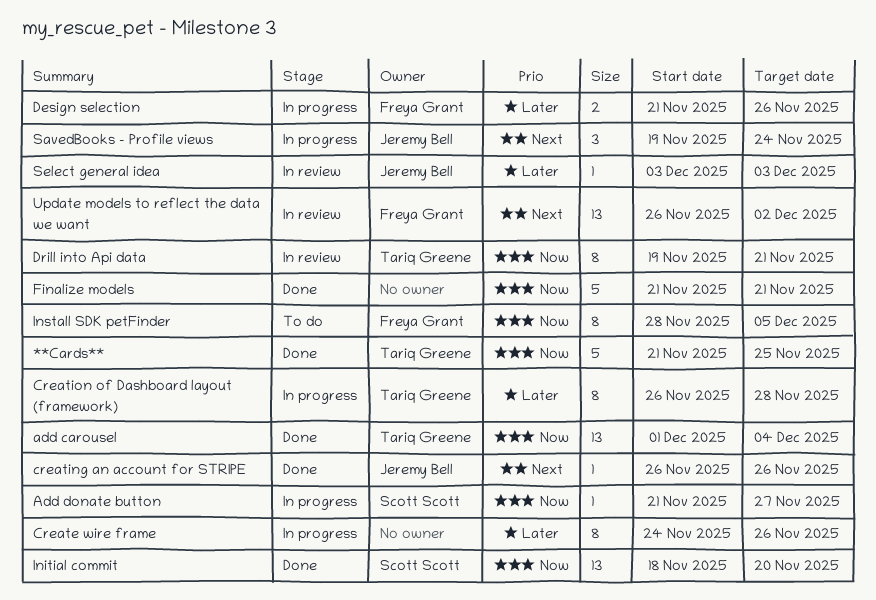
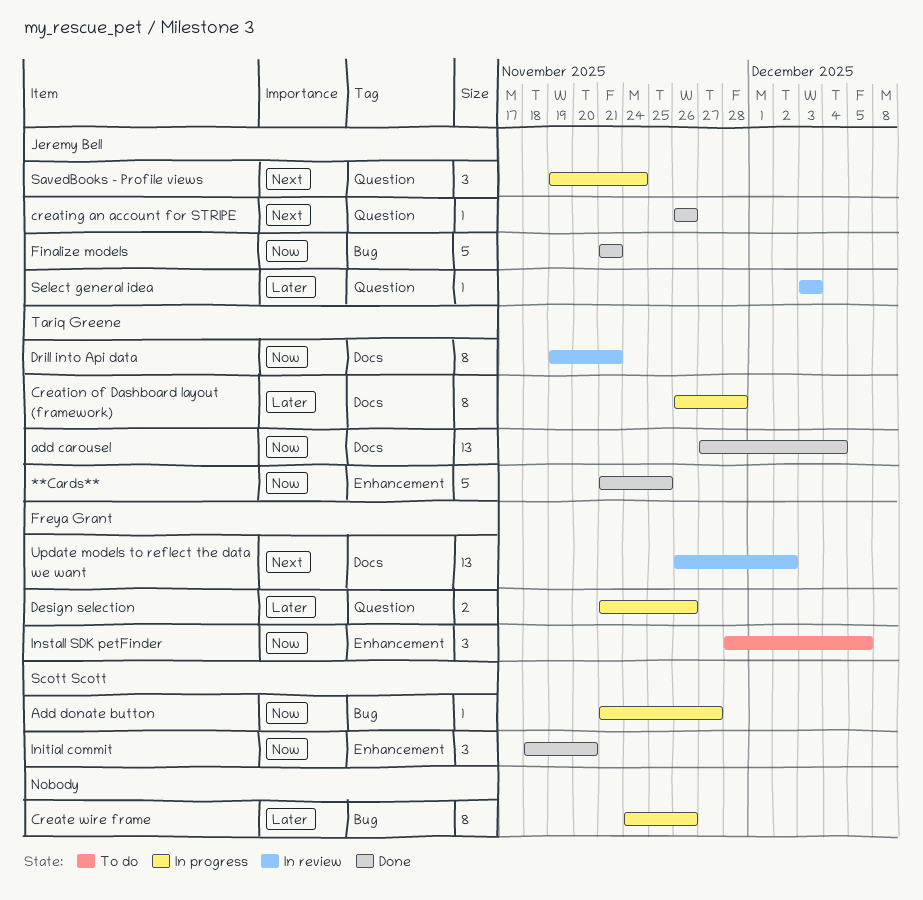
add carousel, start: Dec 1 -> Nov 27
Finalize models, owner: none -> Jeremy Bell
Initial commit, estimate: 13 -> 3
Install SDK petFinder, estimate: 8 -> 3

